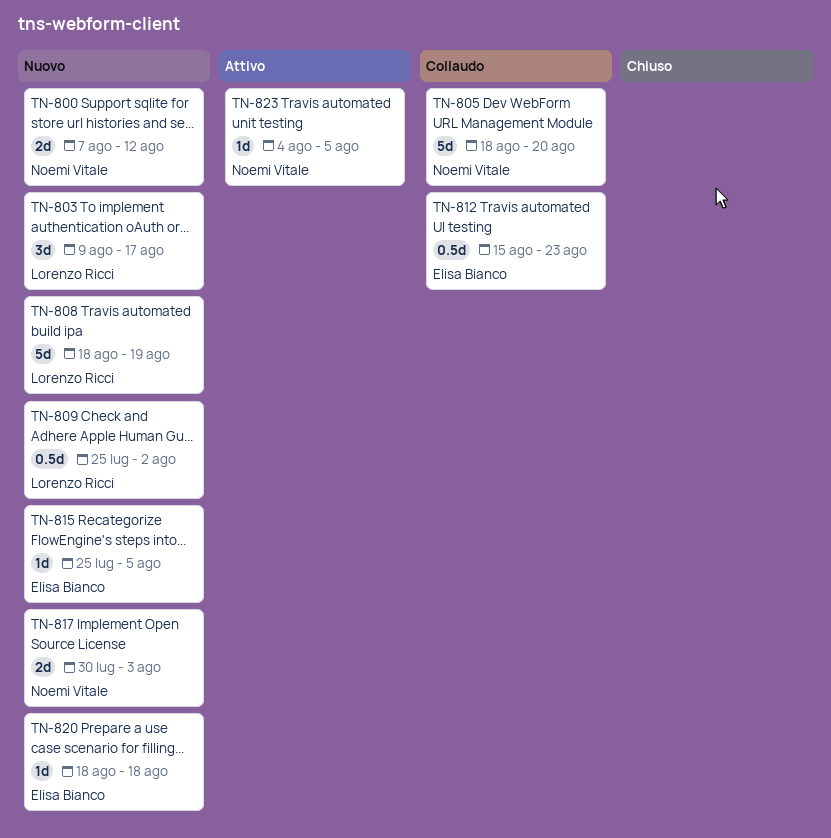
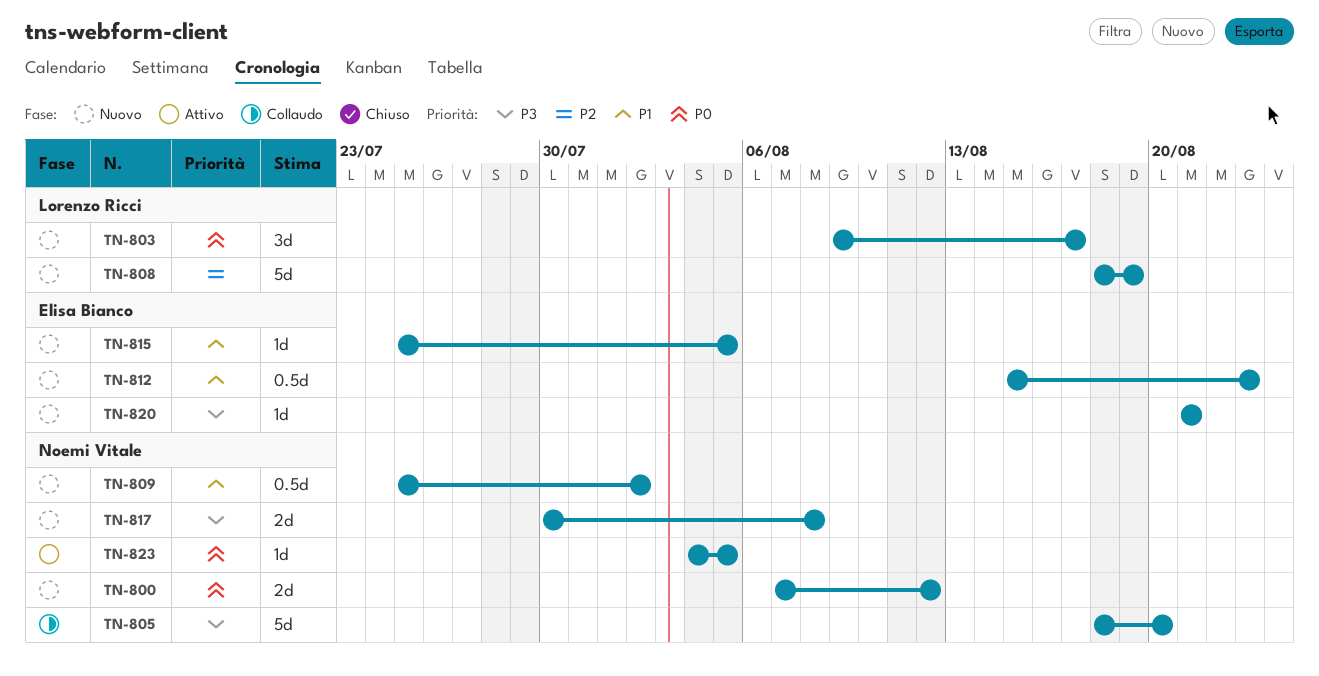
TN-809, owner: Lorenzo Ricci -> Noemi Vitale
TN-812, status: Collaudo -> Nuovo
TN-817, due: Aug 3 -> Aug 8
TN-820, start: Aug 18 -> Aug 21
TN-820, due: Aug 18 -> Aug 21

